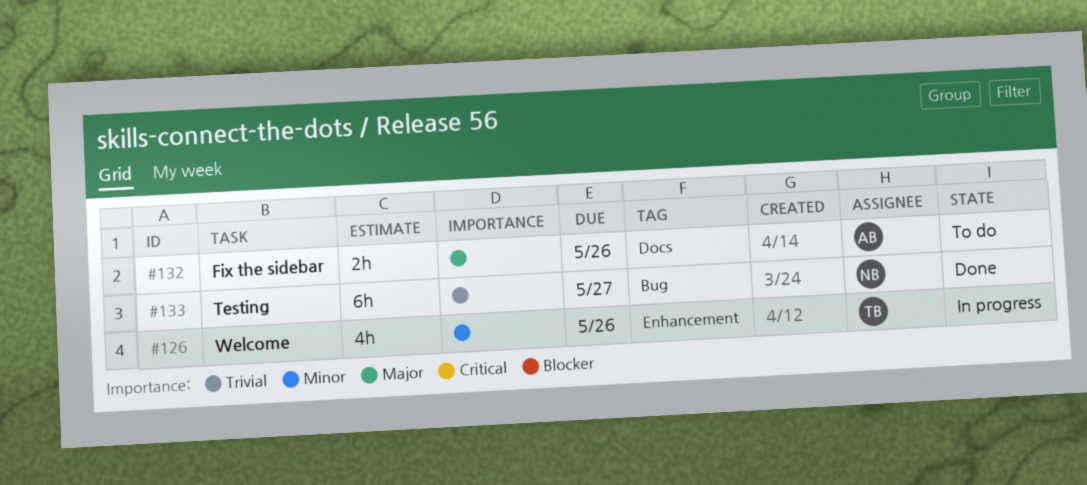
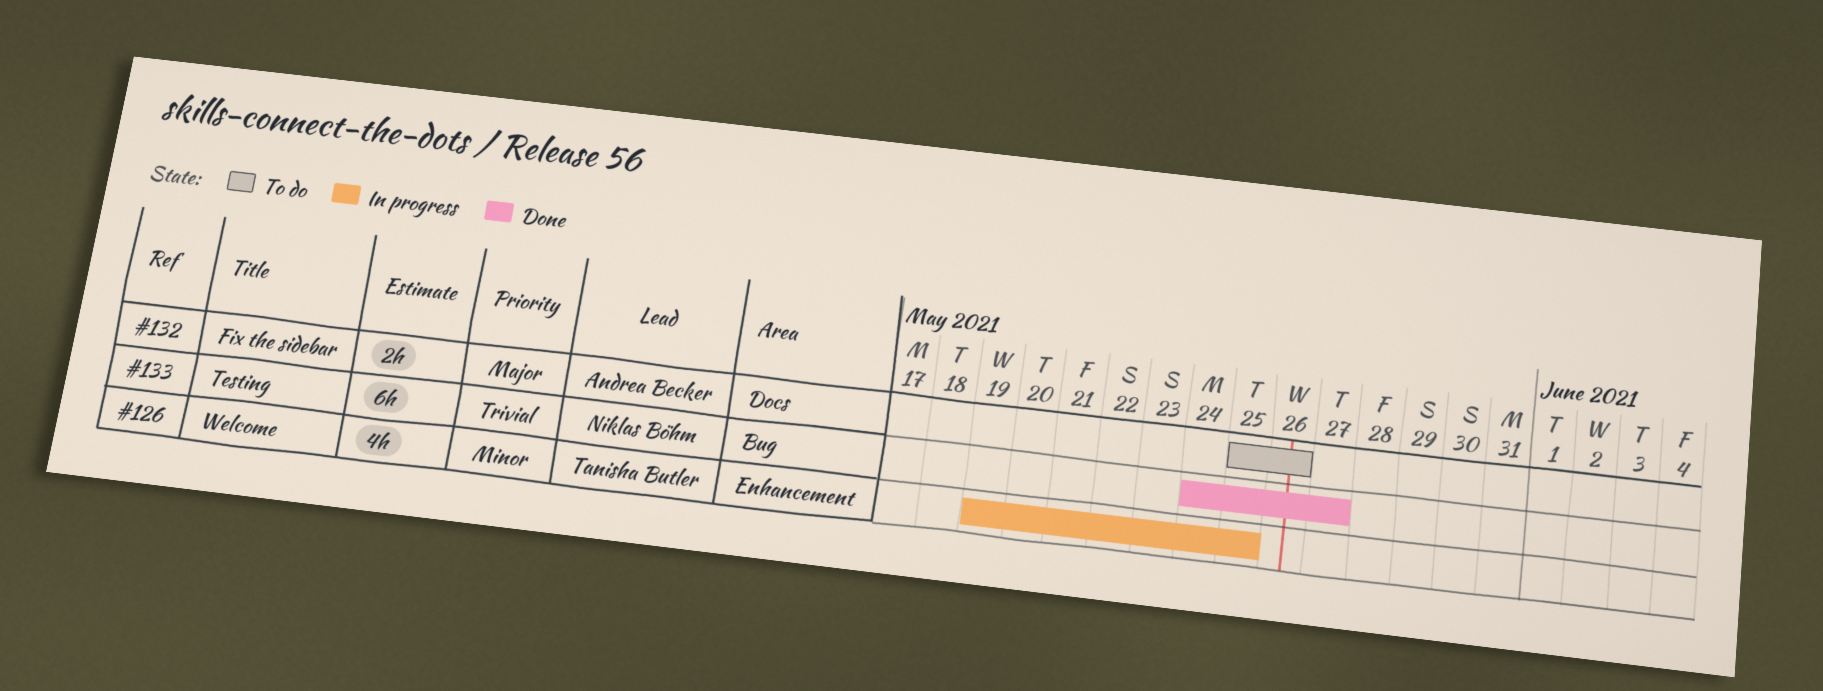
#126, due: May 26 -> May 25

